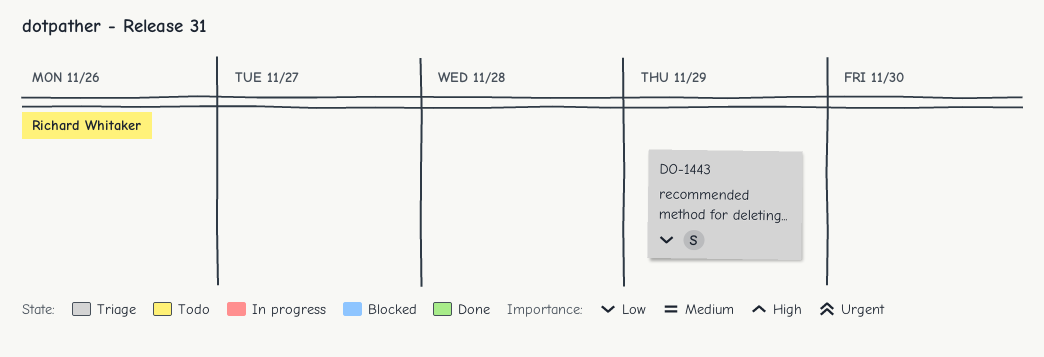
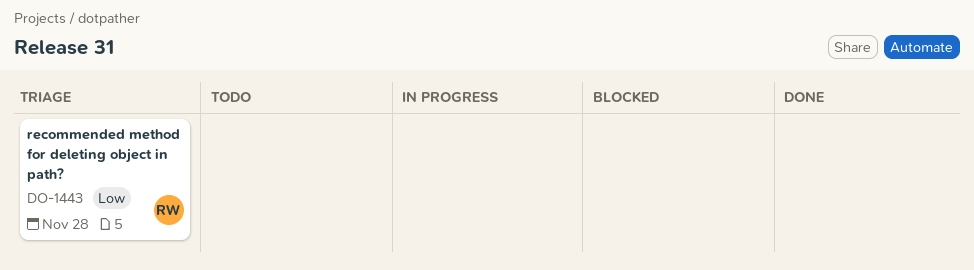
DO-1443, due: Nov 29 -> Nov 28

